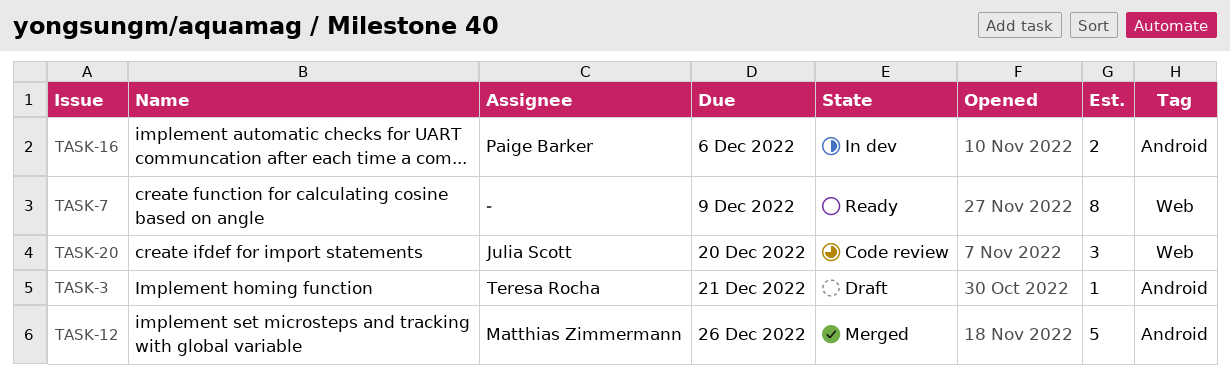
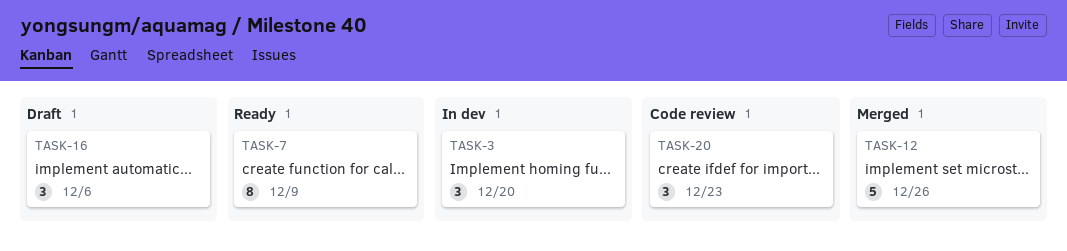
TASK-3, status: Draft -> In dev
TASK-3, estimate: 1 -> 3
TASK-3, due: Dec 21 -> Dec 20
TASK-16, status: In dev -> Draft
TASK-16, estimate: 2 -> 3
TASK-20, due: Dec 20 -> Dec 23

